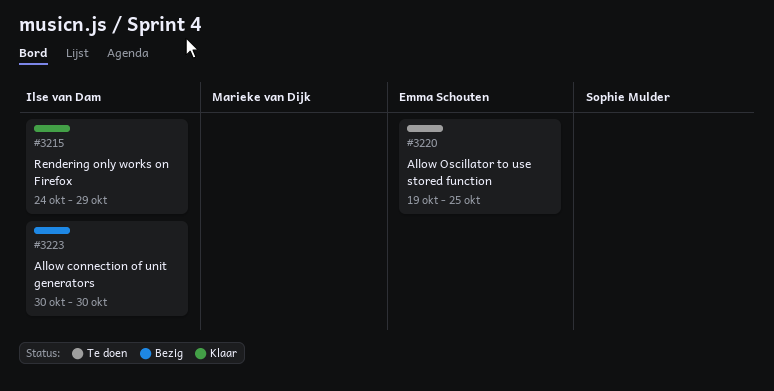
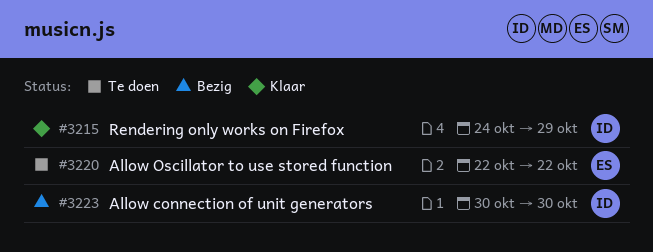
#3220, start: Oct 19 -> Oct 22
#3220, due: Oct 25 -> Oct 22

